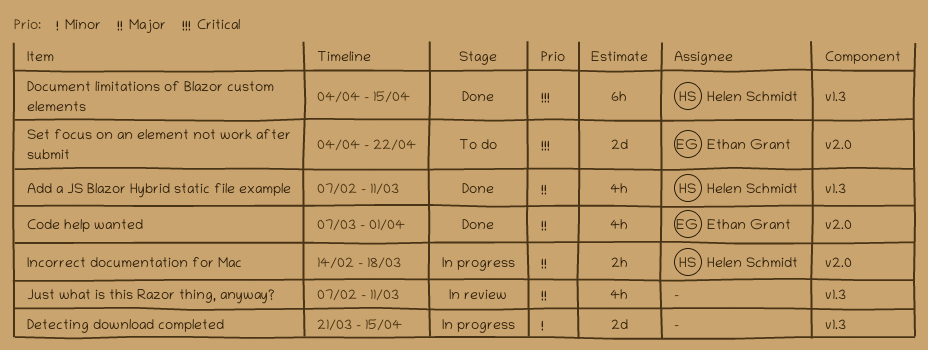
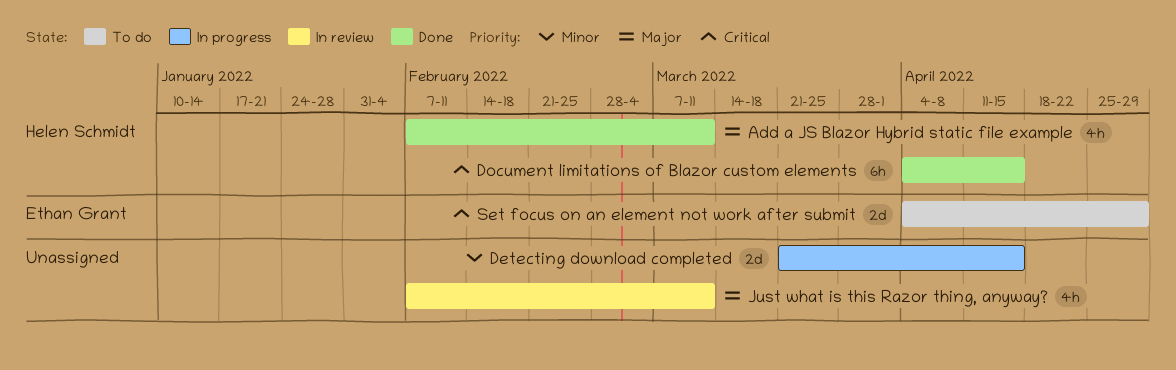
Code help wanted: present -> none
Incorrect documentation for Mac: present -> none
Set focus on an element not work after submit, due: Apr 22 -> Apr 29

